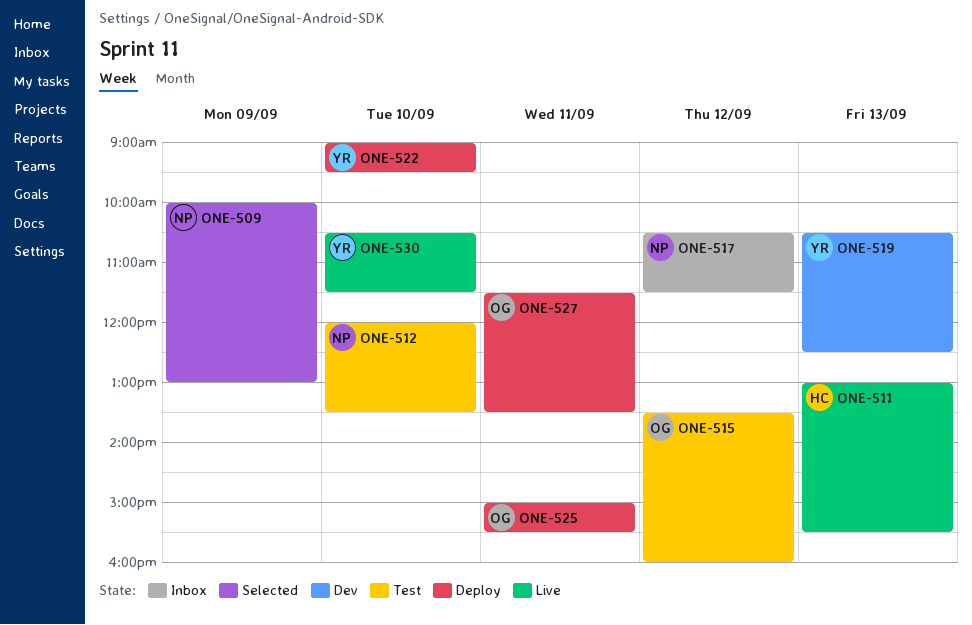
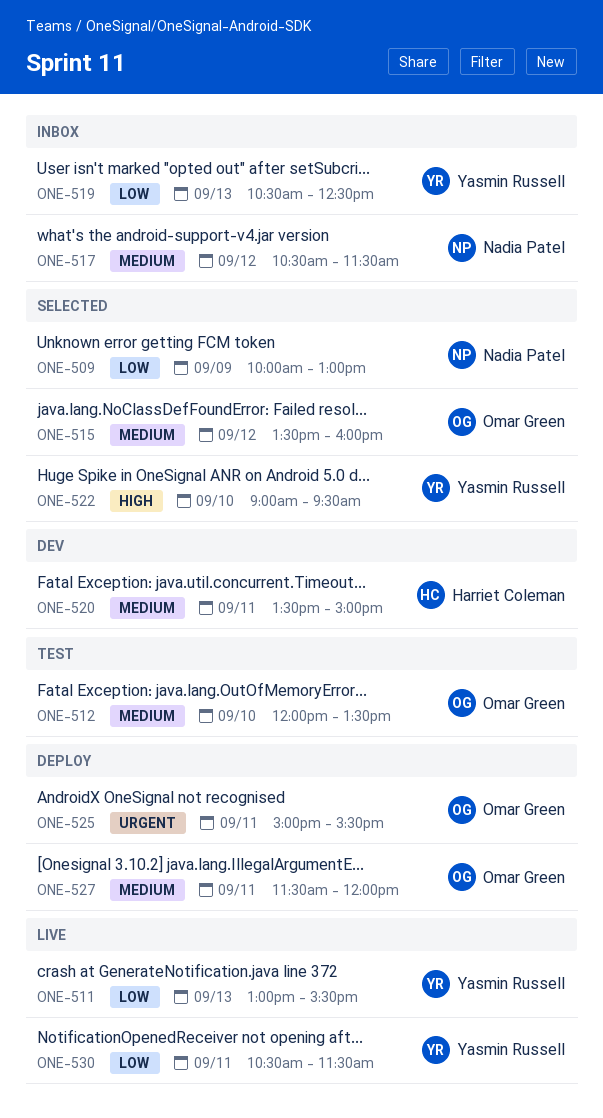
ONE-511, owner: Harriet Coleman -> Yasmin Russell
ONE-512, owner: Nadia Patel -> Omar Green
ONE-515, status: Test -> Selected
ONE-519, status: Dev -> Inbox
ONE-520: none -> present
ONE-522, status: Deploy -> Selected
ONE-527, ends: 13:30 -> 12:00
ONE-530, day: Sep 10 -> Sep 11

